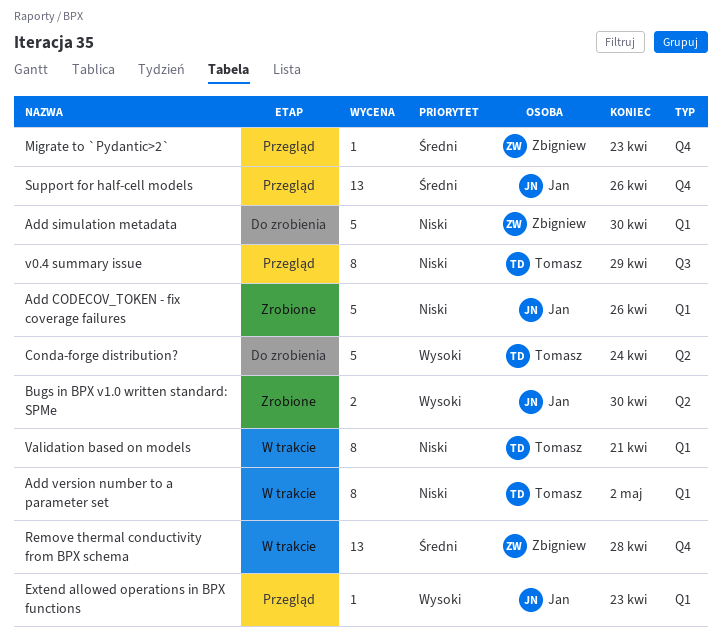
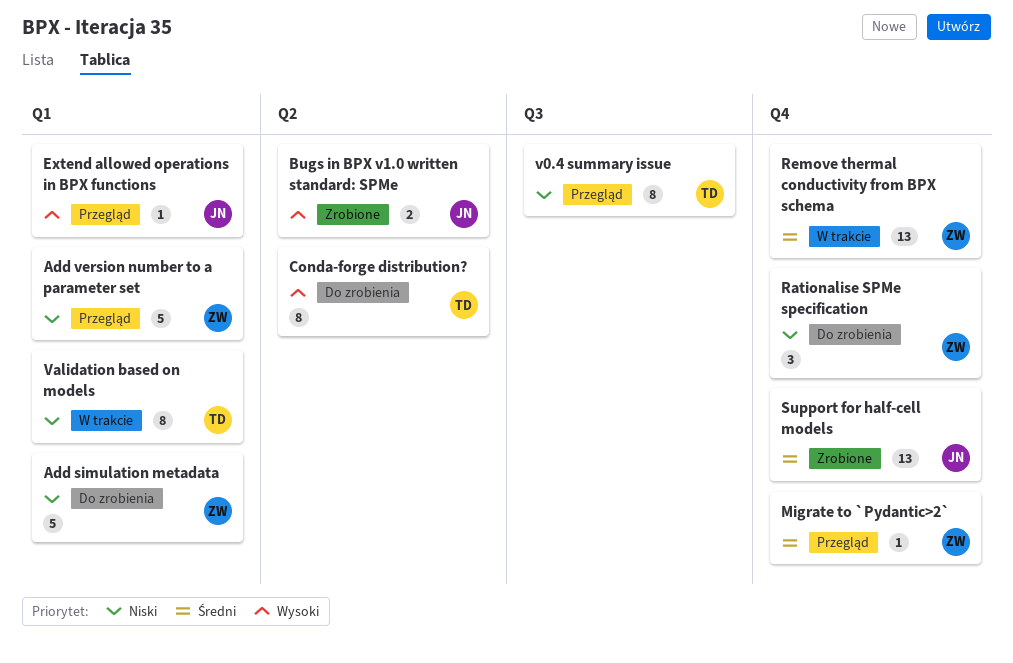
Add CODECOV_TOKEN - fix coverage failures: present -> none
Add version number to a parameter set, status: W trakcie -> Przegląd
Add version number to a parameter set, owner: Tomasz -> Zbigniew
Add version number to a parameter set, estimate: 8 -> 5
Conda-forge distribution?, estimate: 5 -> 8
Rationalise SPMe specification: none -> present
Support for half-cell models, status: Przegląd -> Zrobione

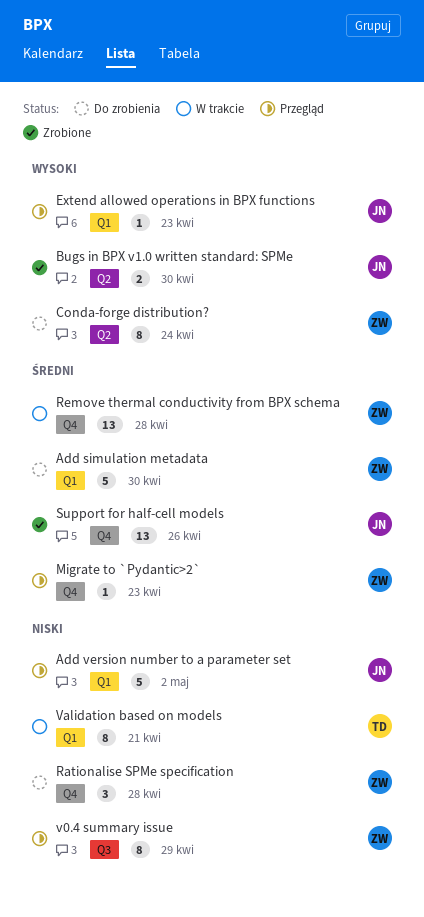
Add simulation metadata, priority: Niski -> Średni
Add version number to a parameter set, owner: ZW -> JN
Conda-forge distribution?, owner: TD -> ZW
v0.4 summary issue, owner: TD -> ZW

